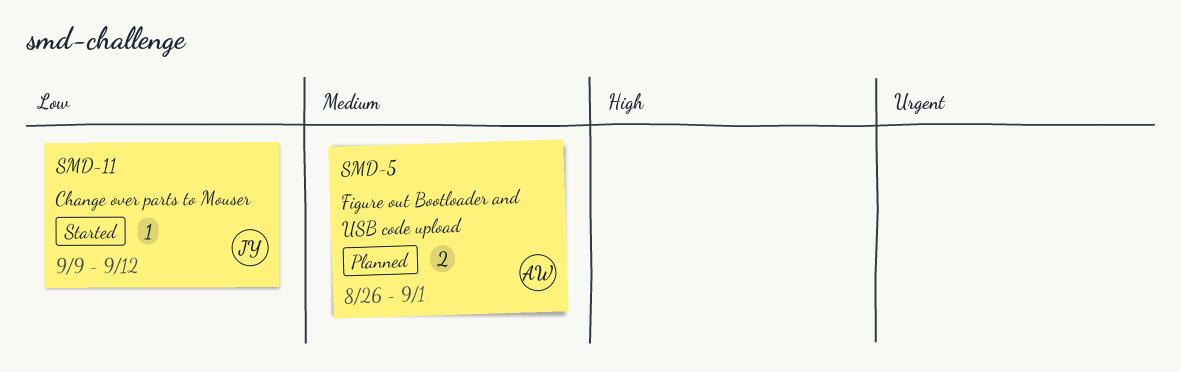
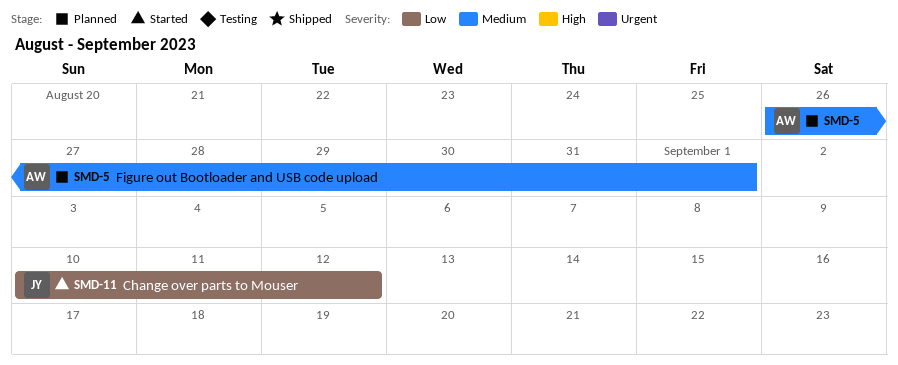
SMD-11, start: Sep 9 -> Sep 10

